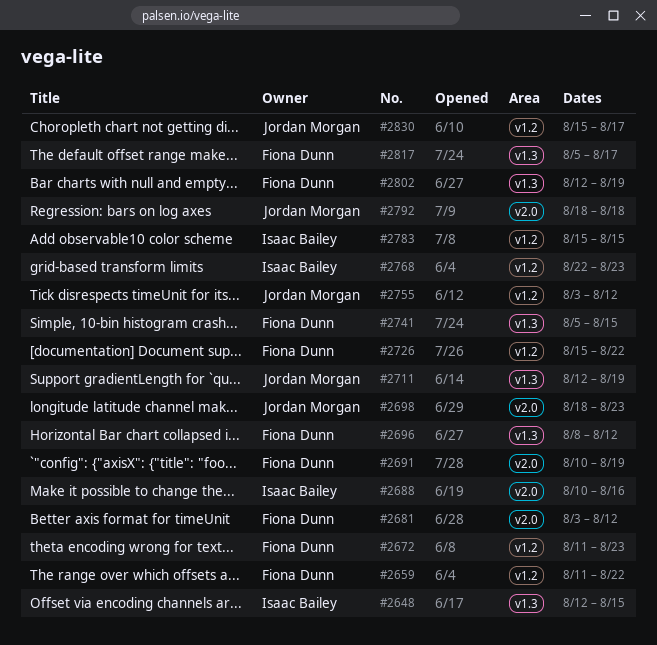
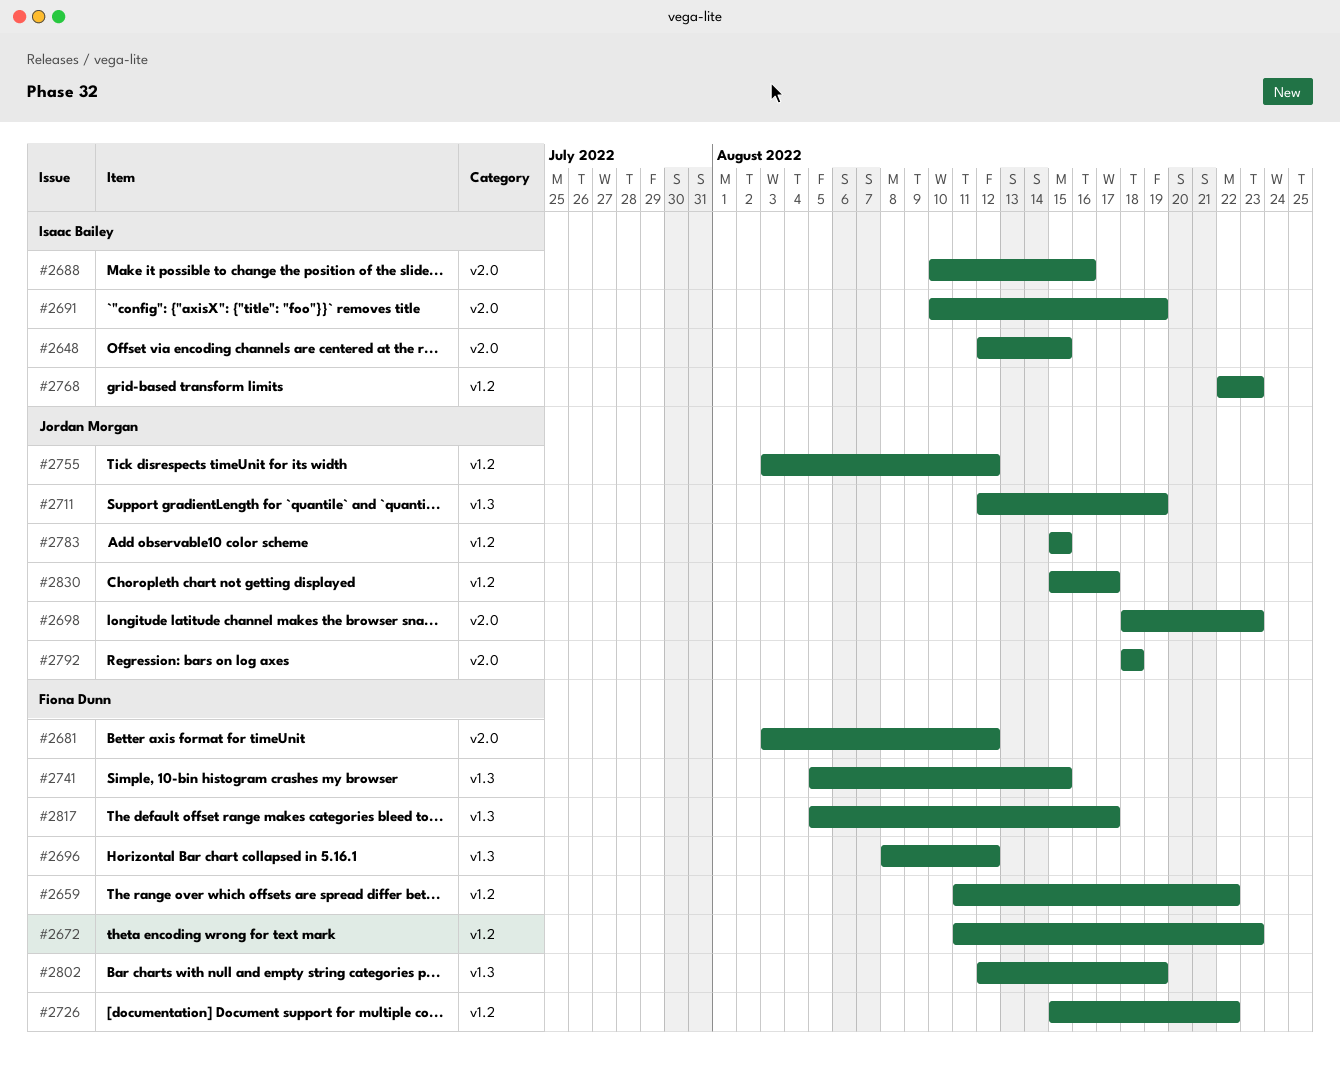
#2648, label: v1.3 -> v2.0
#2691, owner: Fiona Dunn -> Isaac Bailey
#2783, owner: Isaac Bailey -> Jordan Morgan

